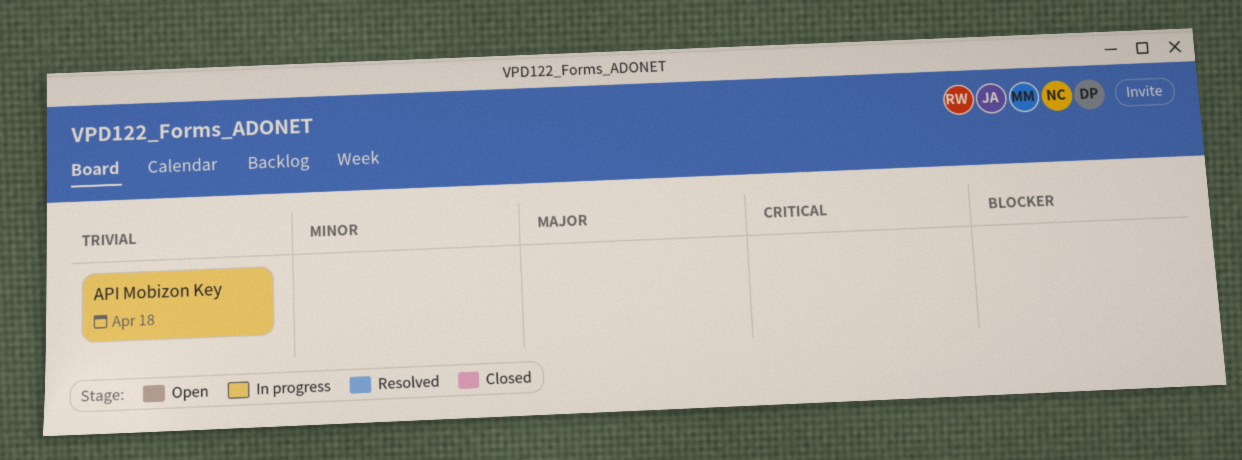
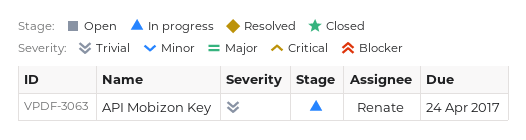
API Mobizon Key, due: Apr 18 -> Apr 24

